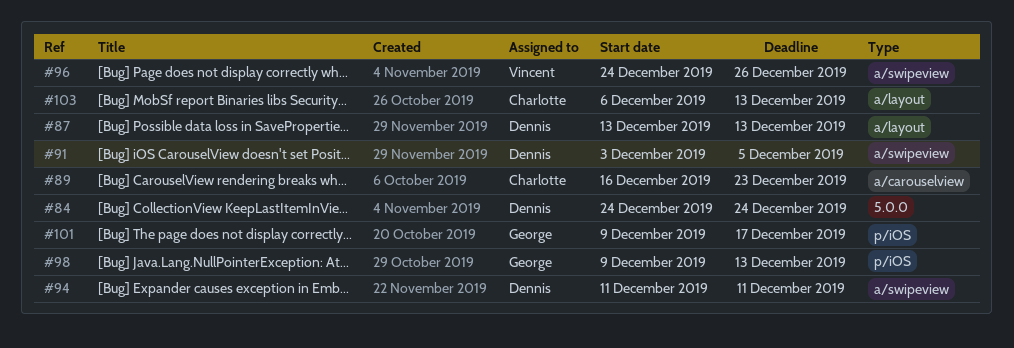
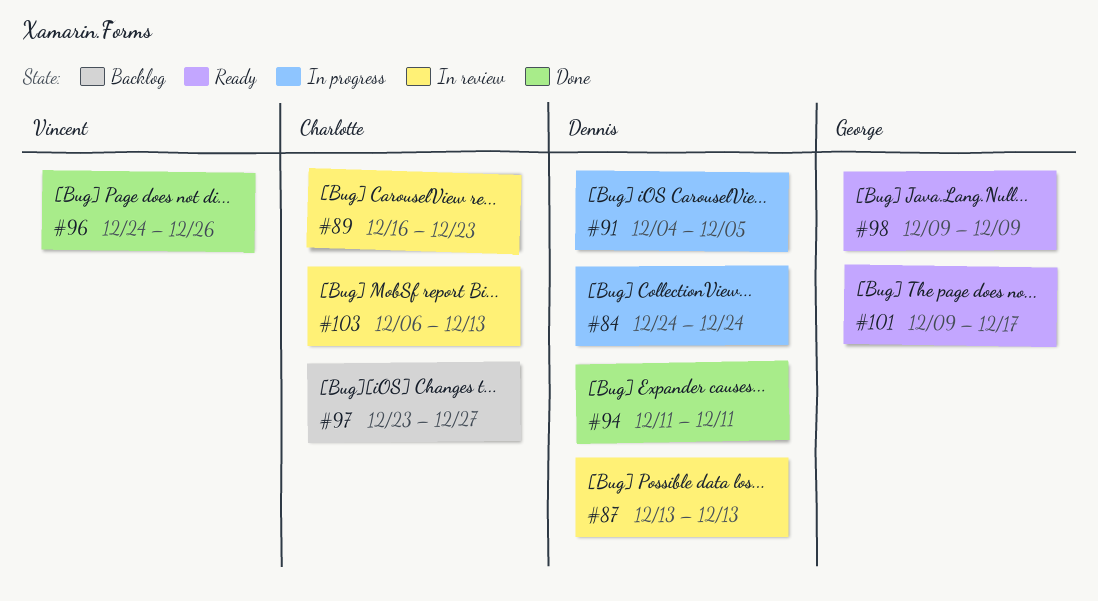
#91, start: Dec 3 -> Dec 4
#97: none -> present
#98, due: Dec 13 -> Dec 9

